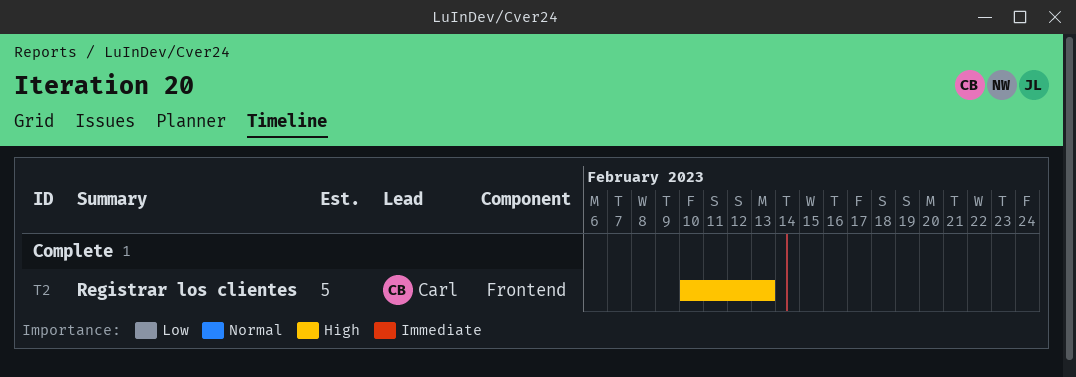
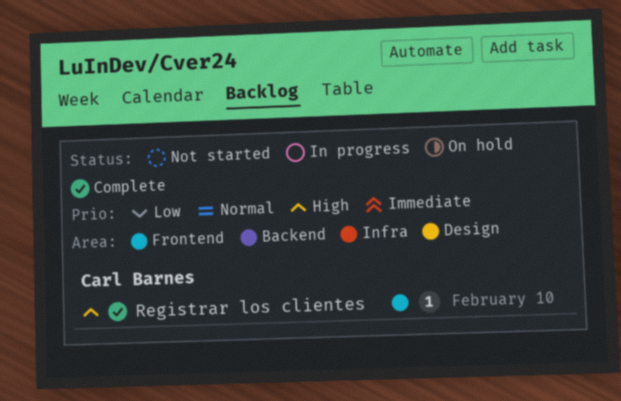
Registrar los clientes, estimate: 5 -> 1
Registrar los clientes, due: Feb 13 -> Feb 10

